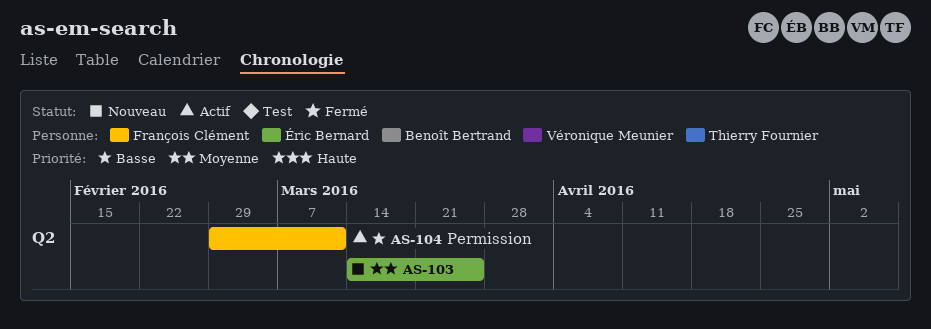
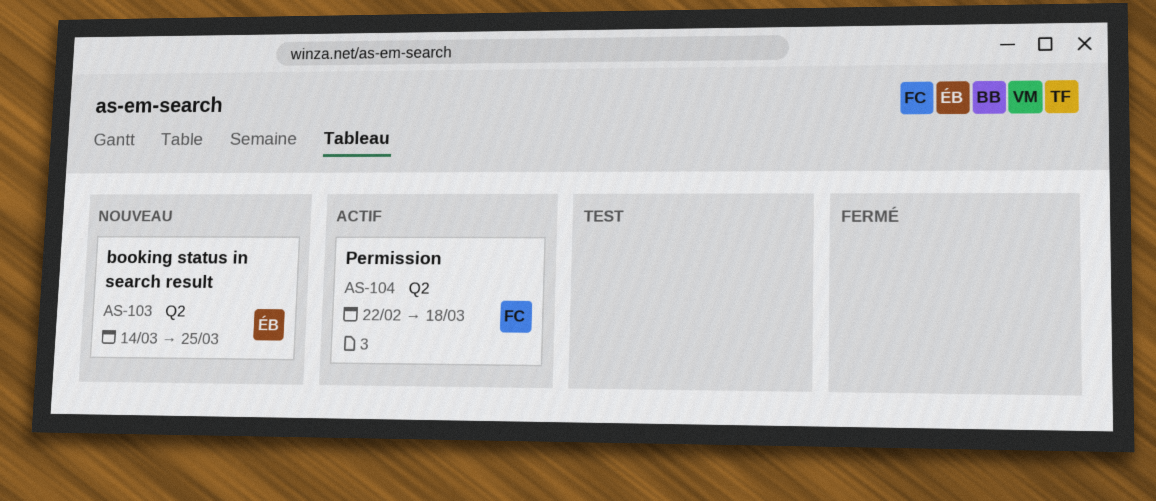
AS-104, start: Feb 29 -> Feb 22
AS-104, due: Mar 11 -> Mar 18

